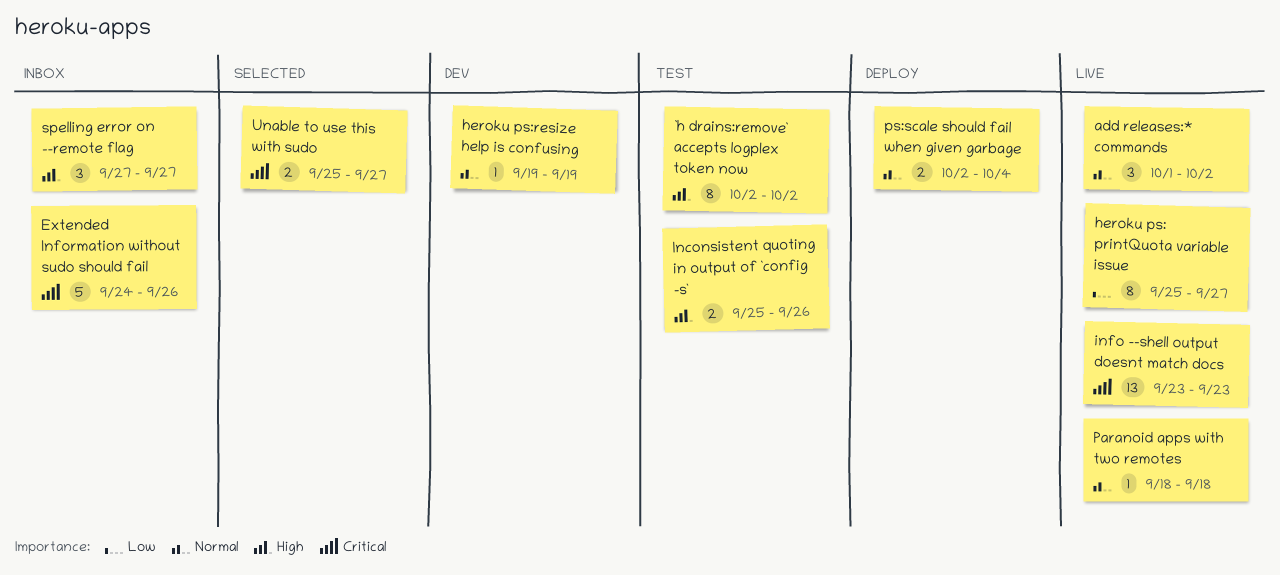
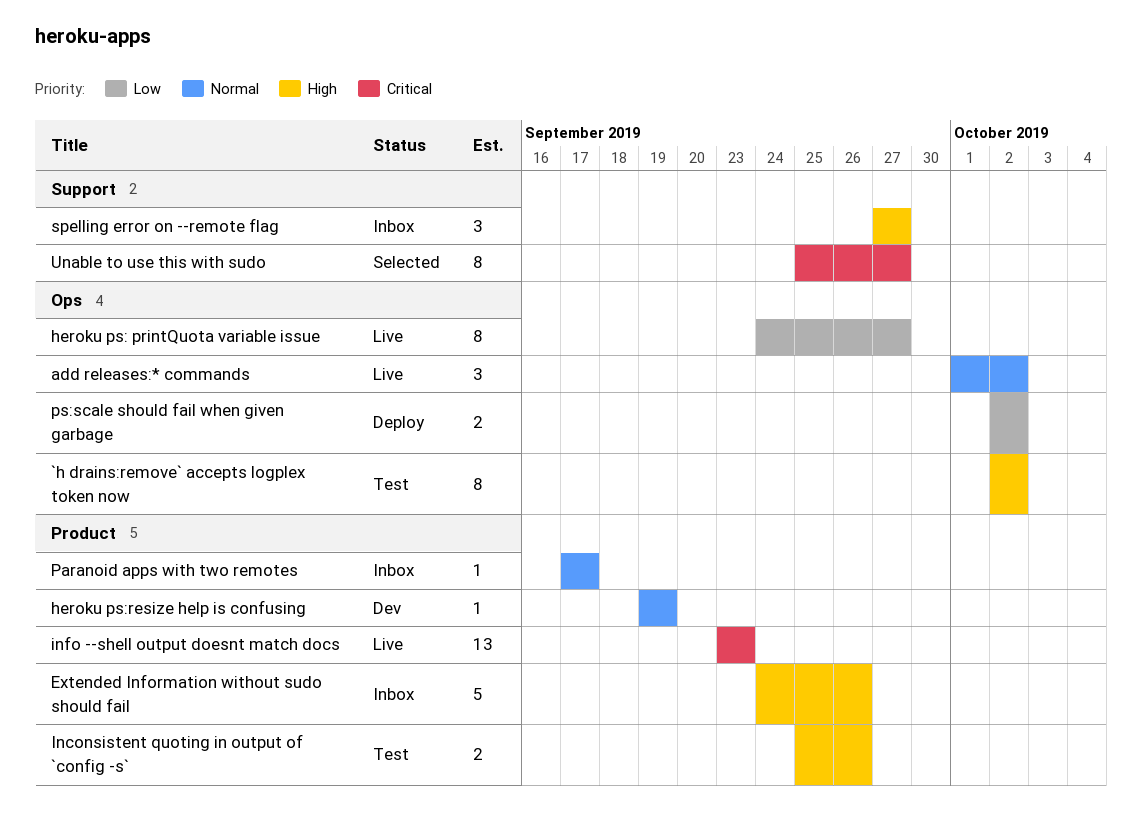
Extended Information without sudo should fail, priority: Critical -> High
heroku ps: printQuota variable issue, start: Sep 25 -> Sep 24
Paranoid apps with two remotes, status: Live -> Inbox
Paranoid apps with two remotes, start: Sep 18 -> Sep 17
Paranoid apps with two remotes, due: Sep 18 -> Sep 17
ps:scale should fail when given garbage, priority: Normal -> Low
ps:scale should fail when given garbage, due: Oct 4 -> Oct 2
Unable to use this with sudo, estimate: 2 -> 8

